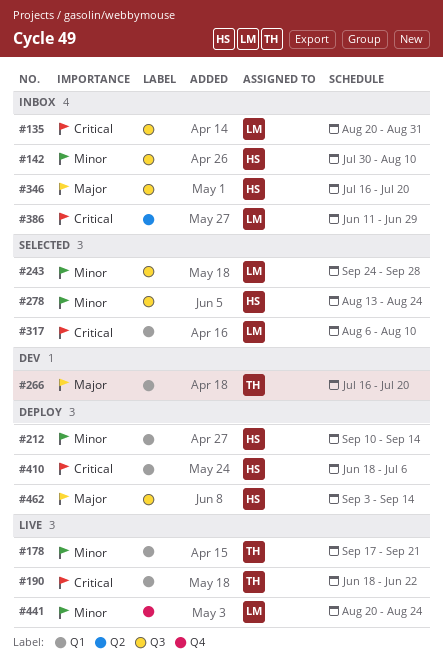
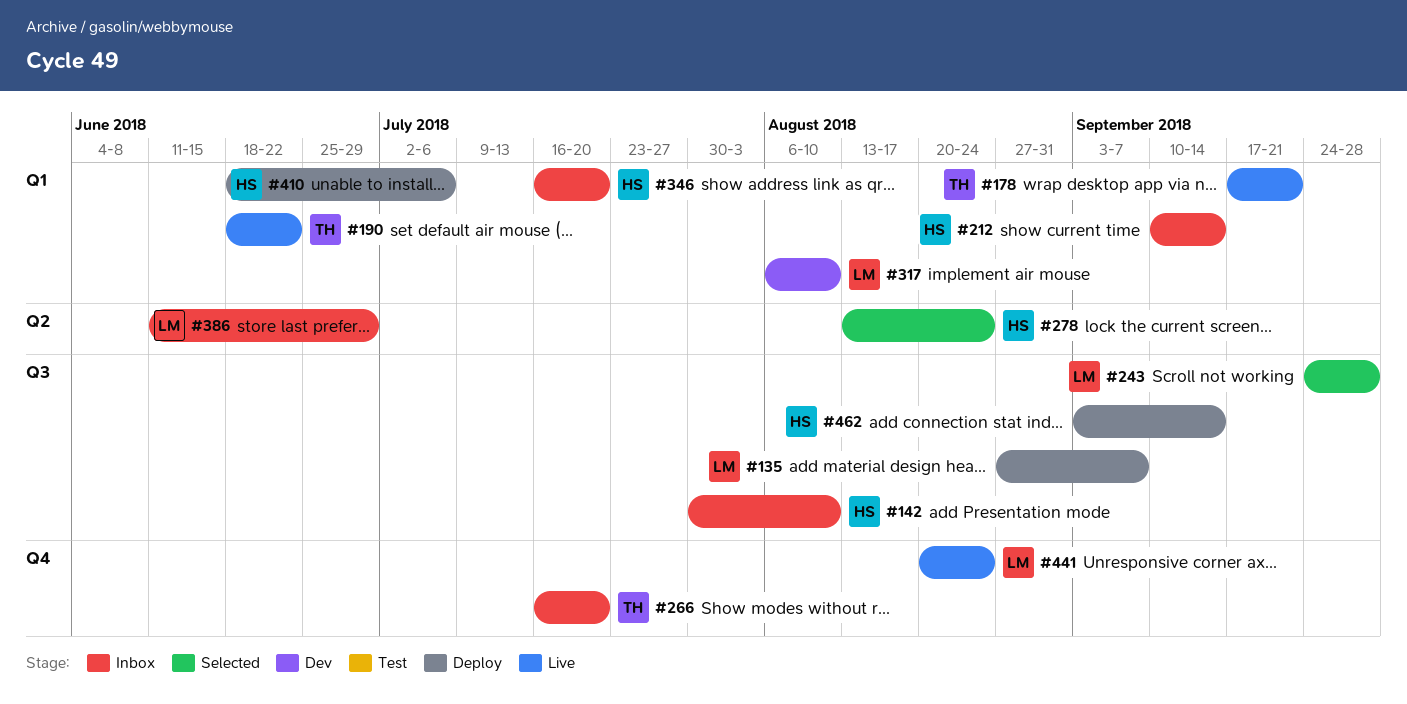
#135, status: Inbox -> Deploy
#135, start: Aug 20 -> Aug 27
#135, due: Aug 31 -> Sep 7
#212, status: Deploy -> Inbox
#266, status: Dev -> Inbox
#266, label: Q1 -> Q4
#278, label: Q3 -> Q2
#317, status: Selected -> Dev
#346, label: Q3 -> Q1

